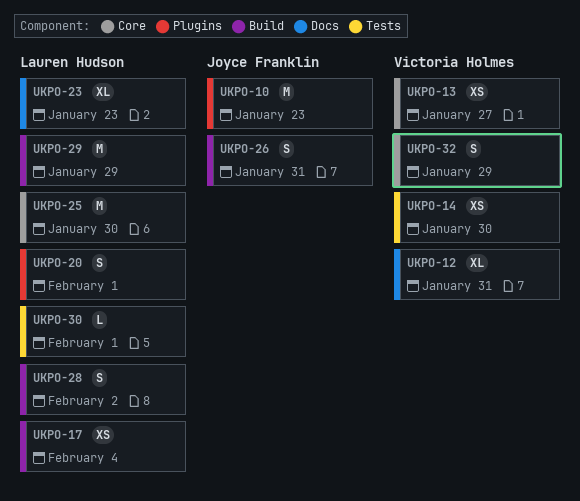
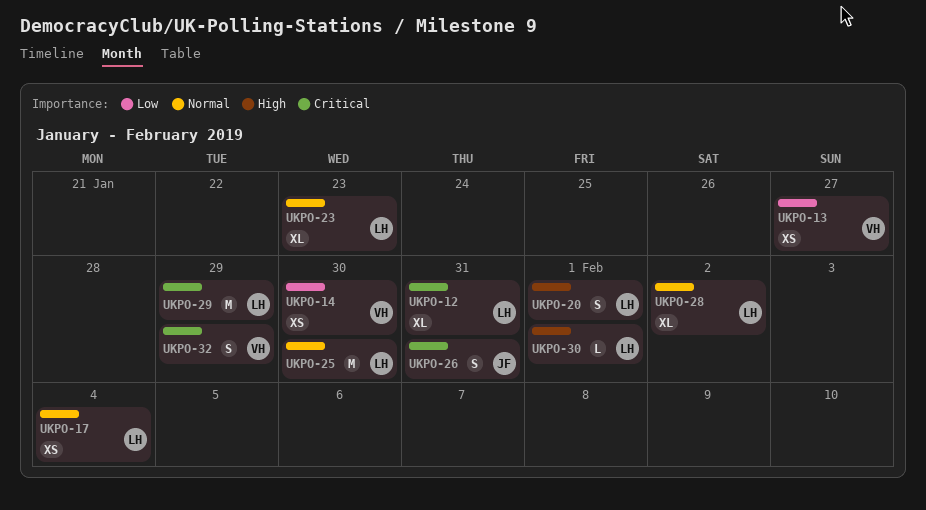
UKPO-10: present -> none
UKPO-12, owner: Victoria Holmes -> Lauren Hudson
UKPO-28, estimate: S -> XL

